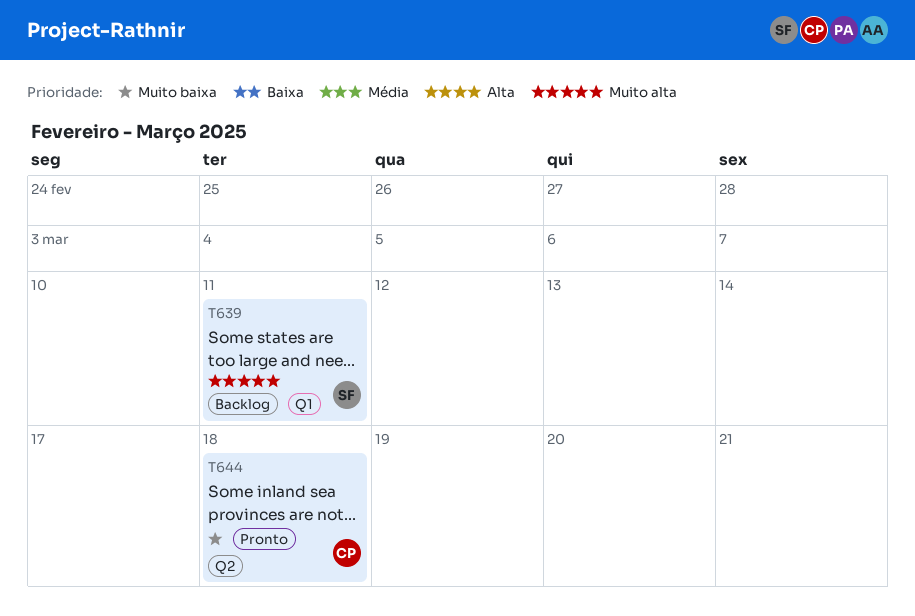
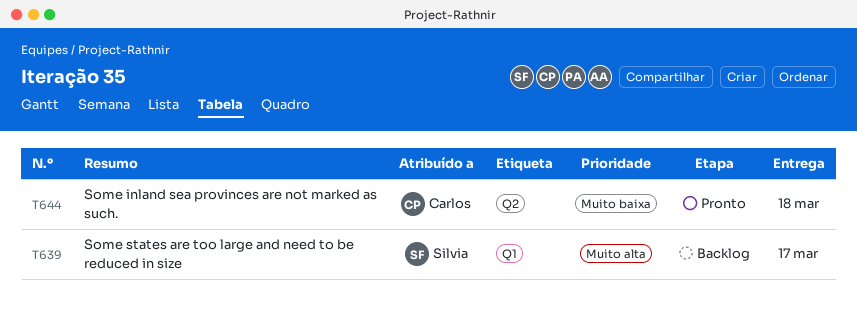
T639, due: Mar 11 -> Mar 17

